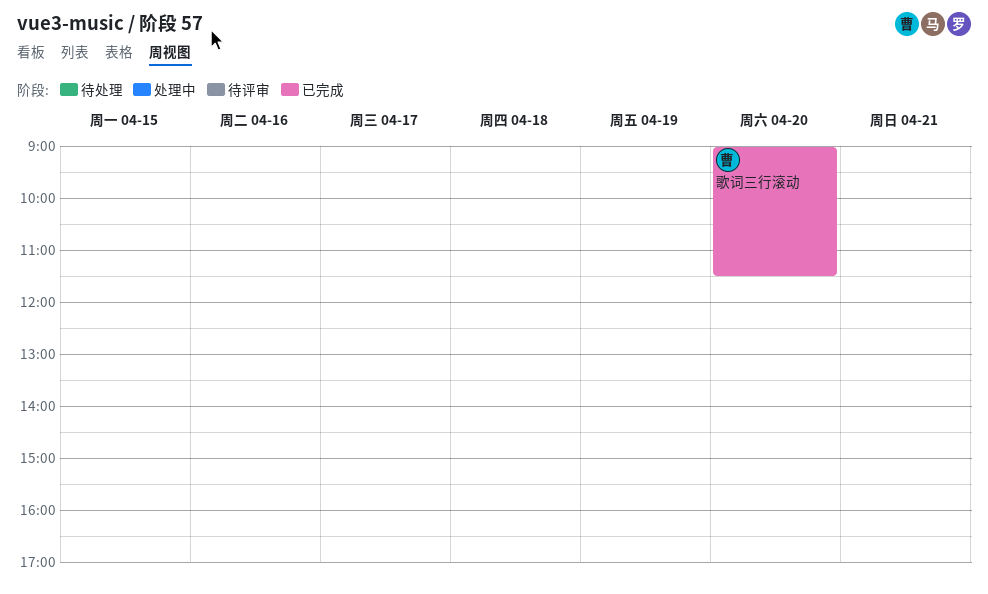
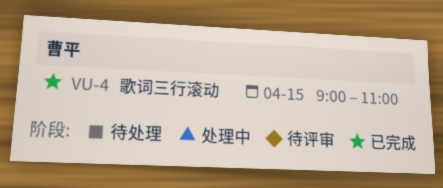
歌词三行滚动, day: Apr 20 -> Apr 15
歌词三行滚动, ends: 11:30 -> 11:00

